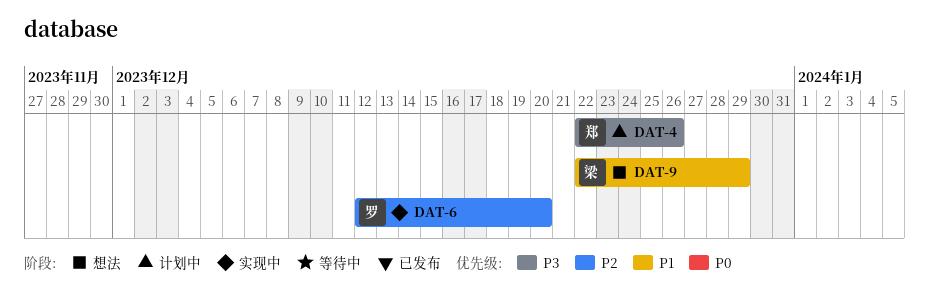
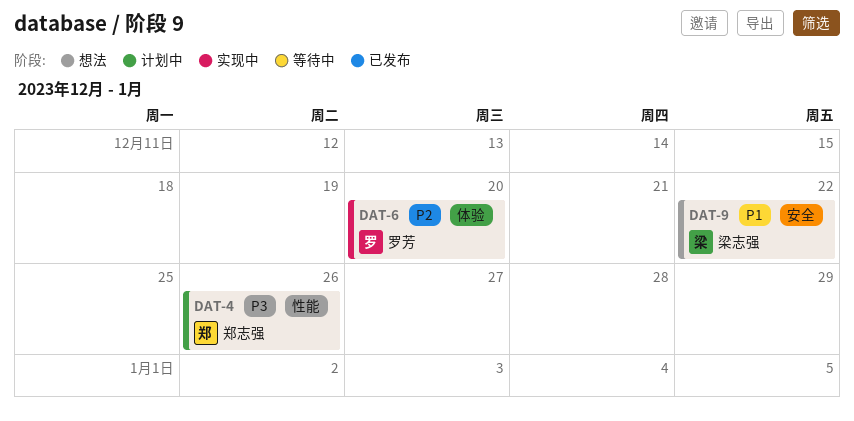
DAT-9, due: Dec 29 -> Dec 22

